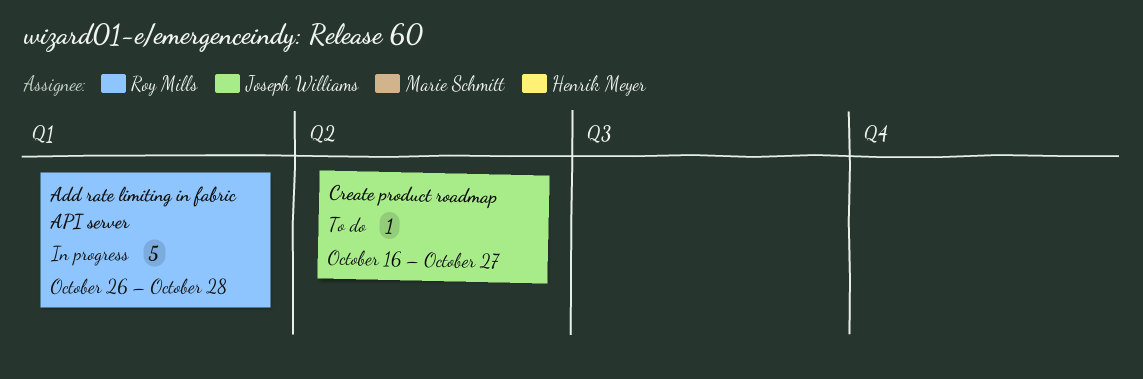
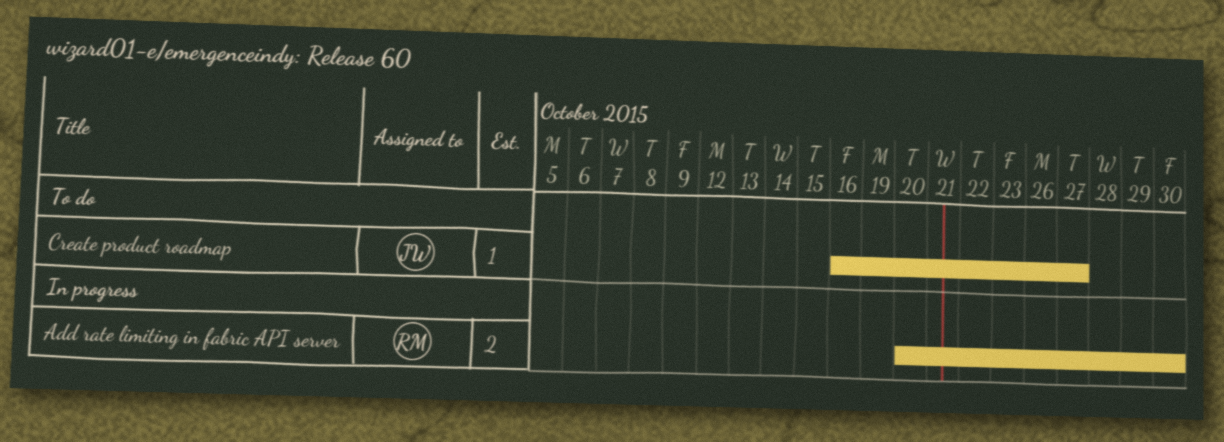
Add rate limiting in fabric API server, estimate: 5 -> 2
Add rate limiting in fabric API server, start: Oct 26 -> Oct 20
Add rate limiting in fabric API server, due: Oct 28 -> Oct 30

